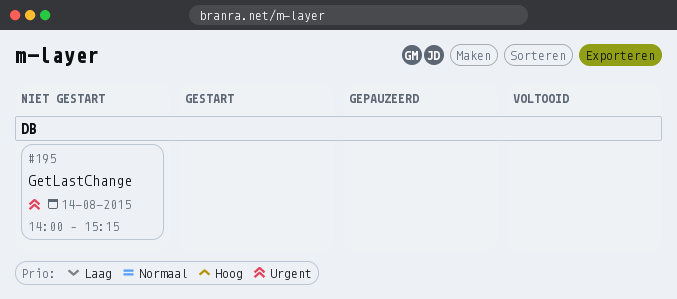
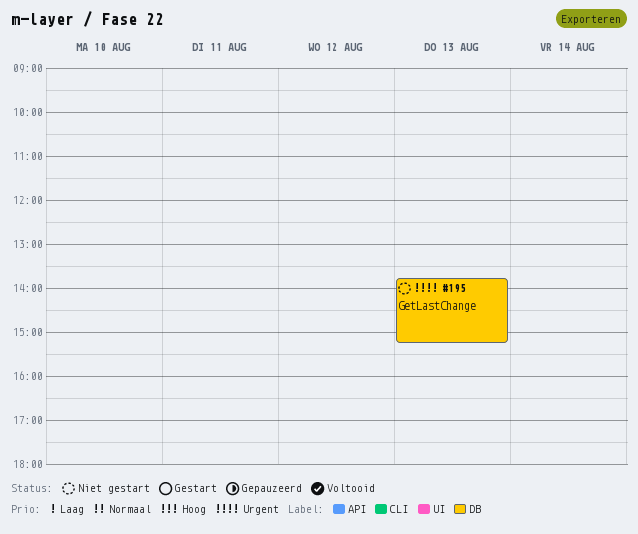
#195, day: Aug 14 -> Aug 13
#195, begins: 14:00 -> 13:45

